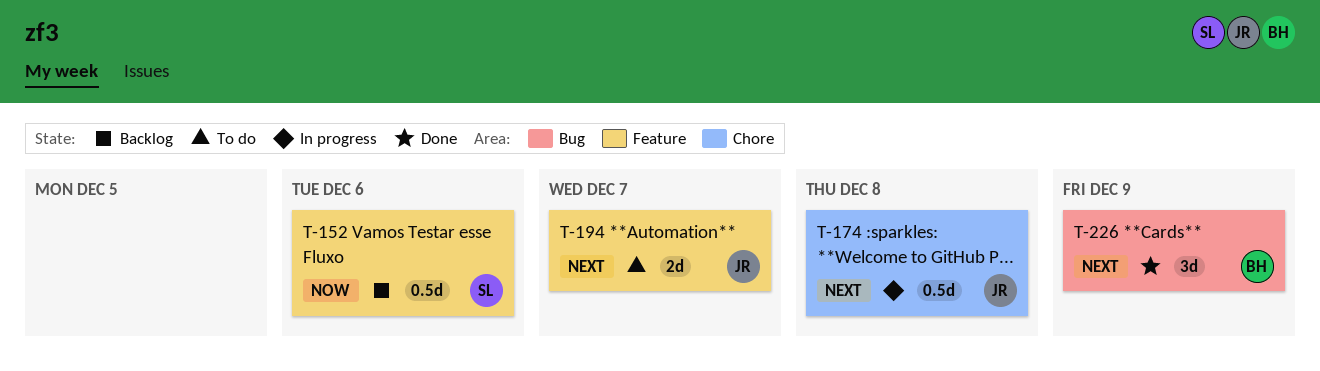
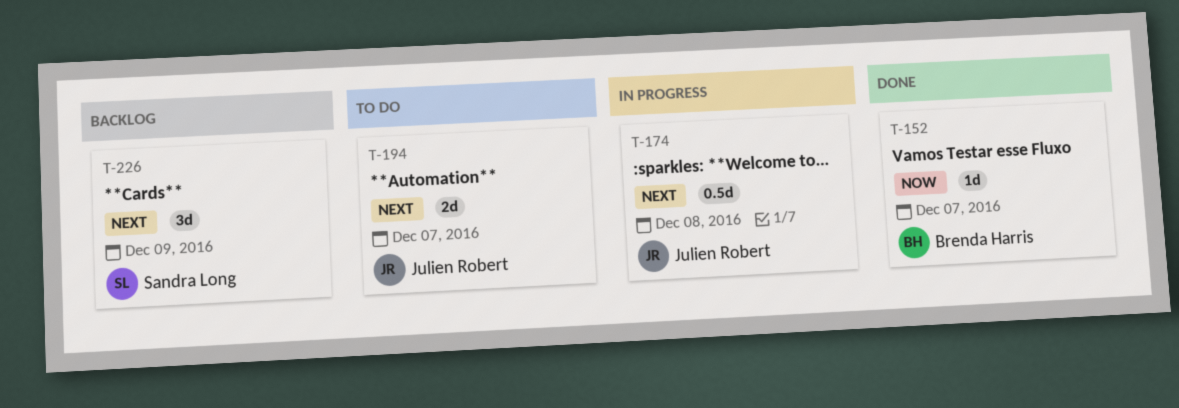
T-152, status: Backlog -> Done
T-152, owner: Sandra Long -> Brenda Harris
T-152, estimate: 0.5d -> 1d
T-152, due: Dec 6 -> Dec 7
T-226, status: Done -> Backlog
T-226, owner: Brenda Harris -> Sandra Long

